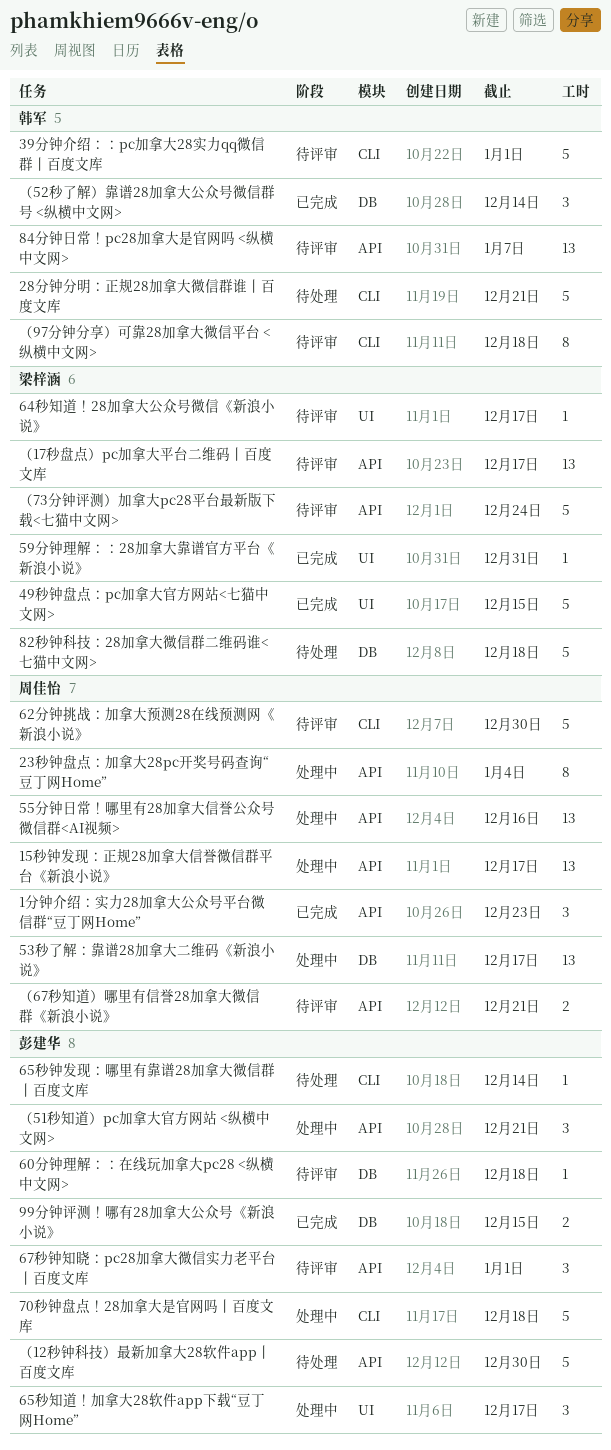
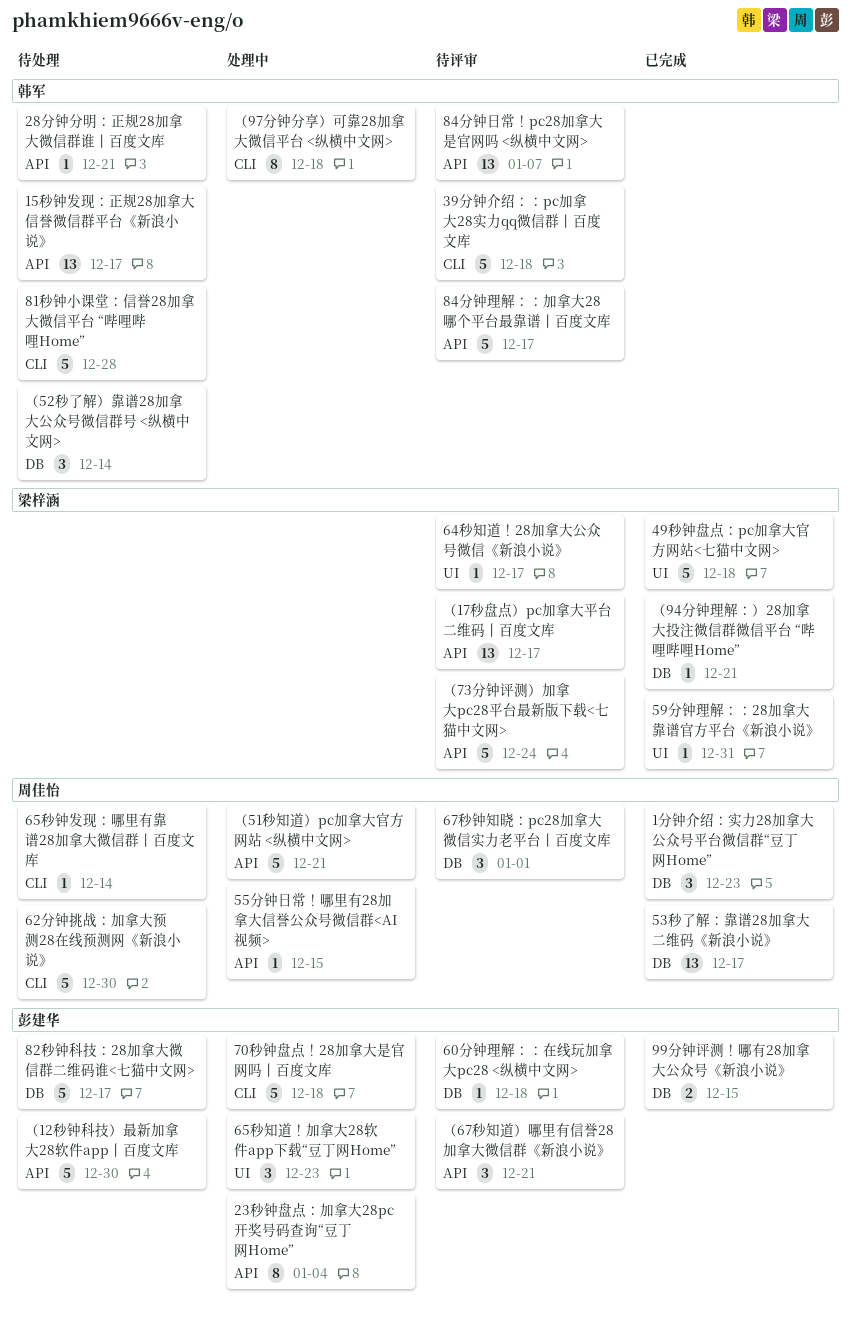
15秒钟发现：正规28加拿大信誉微信群平台《新浪小说》, status: 处理中 -> 待处理
15秒钟发现：正规28加拿大信誉微信群平台《新浪小说》, owner: 周佳怡 -> 韩军
1分钟介绍：实力28加拿大公众号平台微信群“豆丁网Home”, label: API -> DB
23秒钟盘点：加拿大28pc开奖号码查询“豆丁网Home”, owner: 周佳怡 -> 彭建华
28分钟分明：正规28加拿大微信群谁丨百度文库, label: CLI -> API
28分钟分明：正规28加拿大微信群谁丨百度文库, estimate: 5 -> 1
39分钟介绍：：pc加拿大28实力qq微信群丨百度文库, due: Jan 1 -> Dec 18
49秒钟盘点：pc加拿大官方网站<七猫中文网>, due: Dec 15 -> Dec 18
53秒了解：靠谱28加拿大二维码《新浪小说》, status: 处理中 -> 已完成
55分钟日常！哪里有28加拿大信誉公众号微信群<AI视频>, estimate: 13 -> 1
55分钟日常！哪里有28加拿大信誉公众号微信群<AI视频>, due: Dec 16 -> Dec 15
62分钟挑战：加拿大预测28在线预测网《新浪小说》, status: 待评审 -> 待处理
65秒知道！加拿大28软件app下载“豆丁网Home”, due: Dec 17 -> Dec 23
65秒钟发现：哪里有靠谱28加拿大微信群丨百度文库, owner: 彭建华 -> 周佳怡
67秒钟知晓：pc28加拿大微信实力老平台丨百度文库, owner: 彭建华 -> 周佳怡
67秒钟知晓：pc28加拿大微信实力老平台丨百度文库, label: API -> DB
81秒钟小课堂：信誉28加拿大微信平台 “哔哩哔哩Home”: none -> present
82秒钟科技：28加拿大微信群二维码谁<七猫中文网>, owner: 梁梓涵 -> 彭建华
82秒钟科技：28加拿大微信群二维码谁<七猫中文网>, due: Dec 18 -> Dec 17
84分钟理解：：加拿大28哪个平台最靠谱丨百度文库: none -> present
（51秒知道）pc加拿大官方网站 <纵横中文网>, owner: 彭建华 -> 周佳怡
（51秒知道）pc加拿大官方网站 <纵横中文网>, estimate: 3 -> 5
（52秒了解）靠谱28加拿大公众号微信群号 <纵横中文网>, status: 已完成 -> 待处理
（67秒知道）哪里有信誉28加拿大微信群《新浪小说》, owner: 周佳怡 -> 彭建华
（67秒知道）哪里有信誉28加拿大微信群《新浪小说》, estimate: 2 -> 3
（94分钟理解：）28加拿大投注微信群微信平台 “哔哩哔哩Home”: none -> present
（97分钟分享）可靠28加拿大微信平台 <纵横中文网>, status: 待评审 -> 处理中

